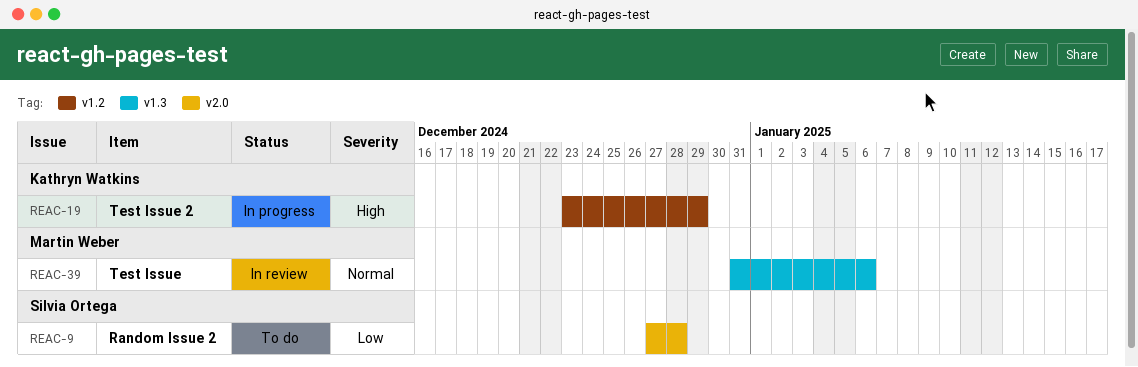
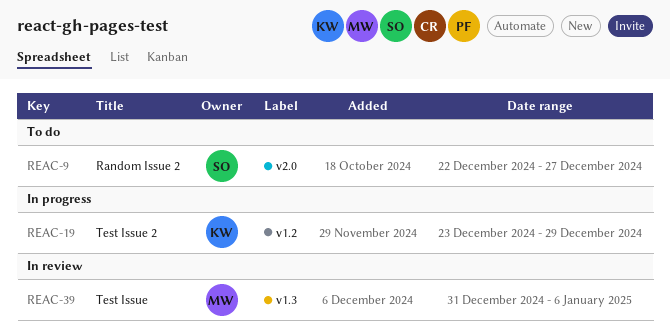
REAC-9, start: Dec 27 -> Dec 22
REAC-9, due: Dec 28 -> Dec 27

